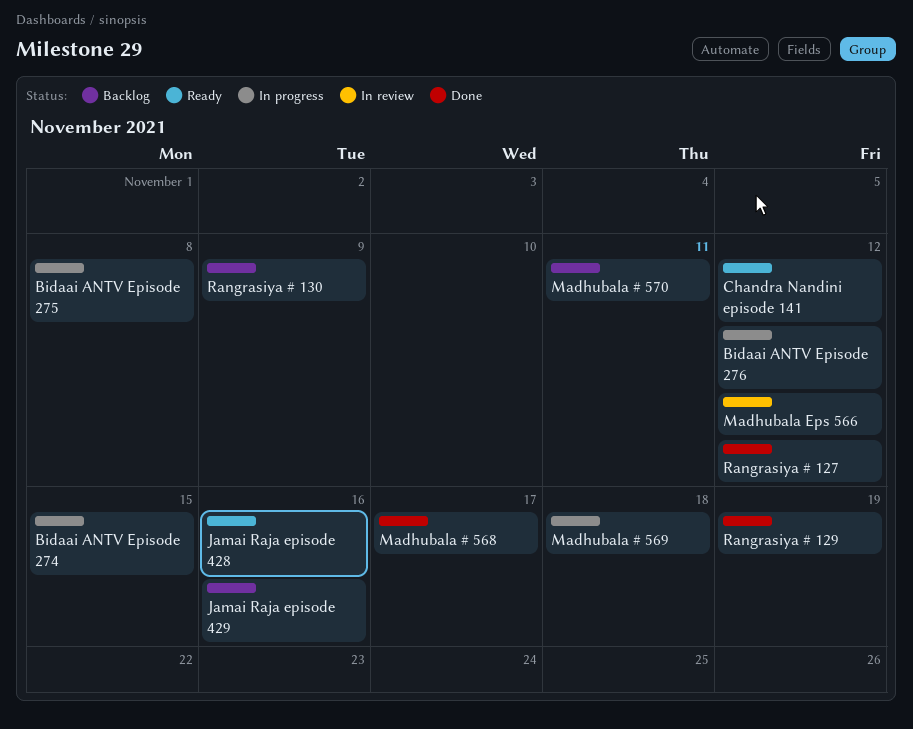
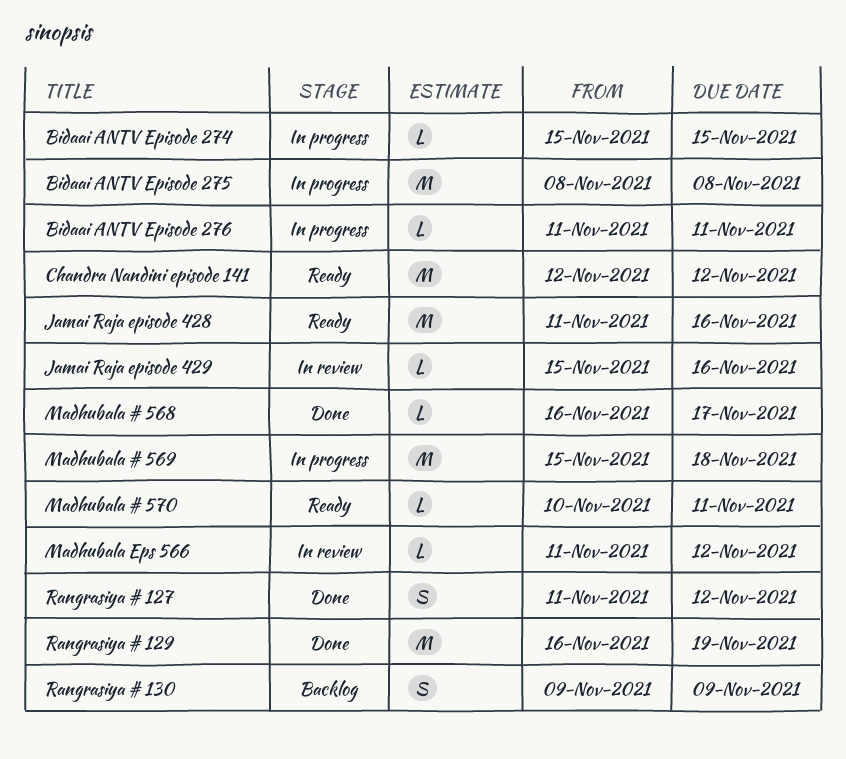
Bidaai ANTV Episode 276, due: Nov 12 -> Nov 11
Jamai Raja episode 429, status: Backlog -> In review
Madhubala # 570, status: Backlog -> Ready

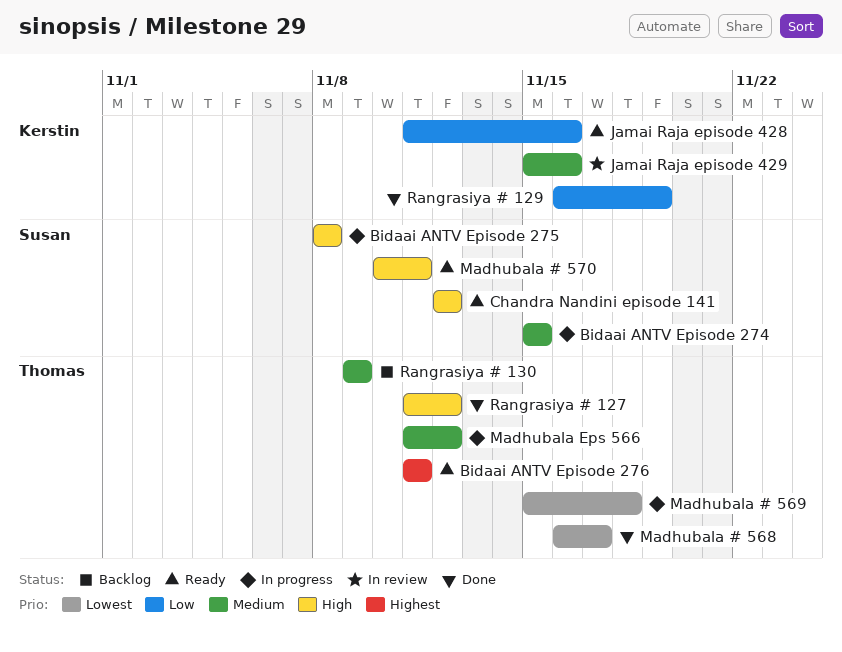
Bidaai ANTV Episode 276, status: In progress -> Ready
Madhubala Eps 566, status: In review -> In progress

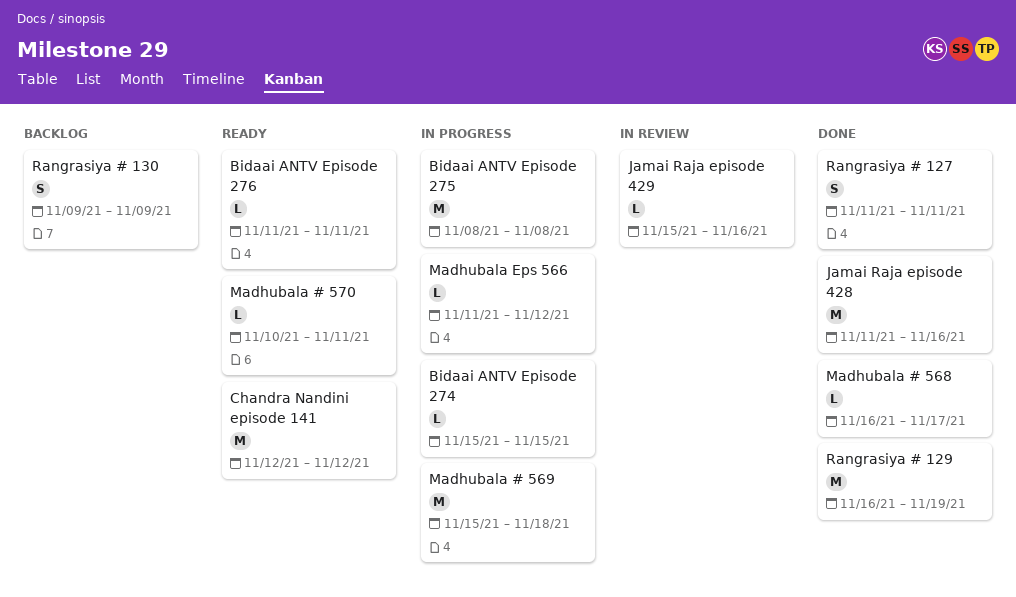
Jamai Raja episode 428, status: Ready -> Done
Rangrasiya # 127, due: Nov 12 -> Nov 11

